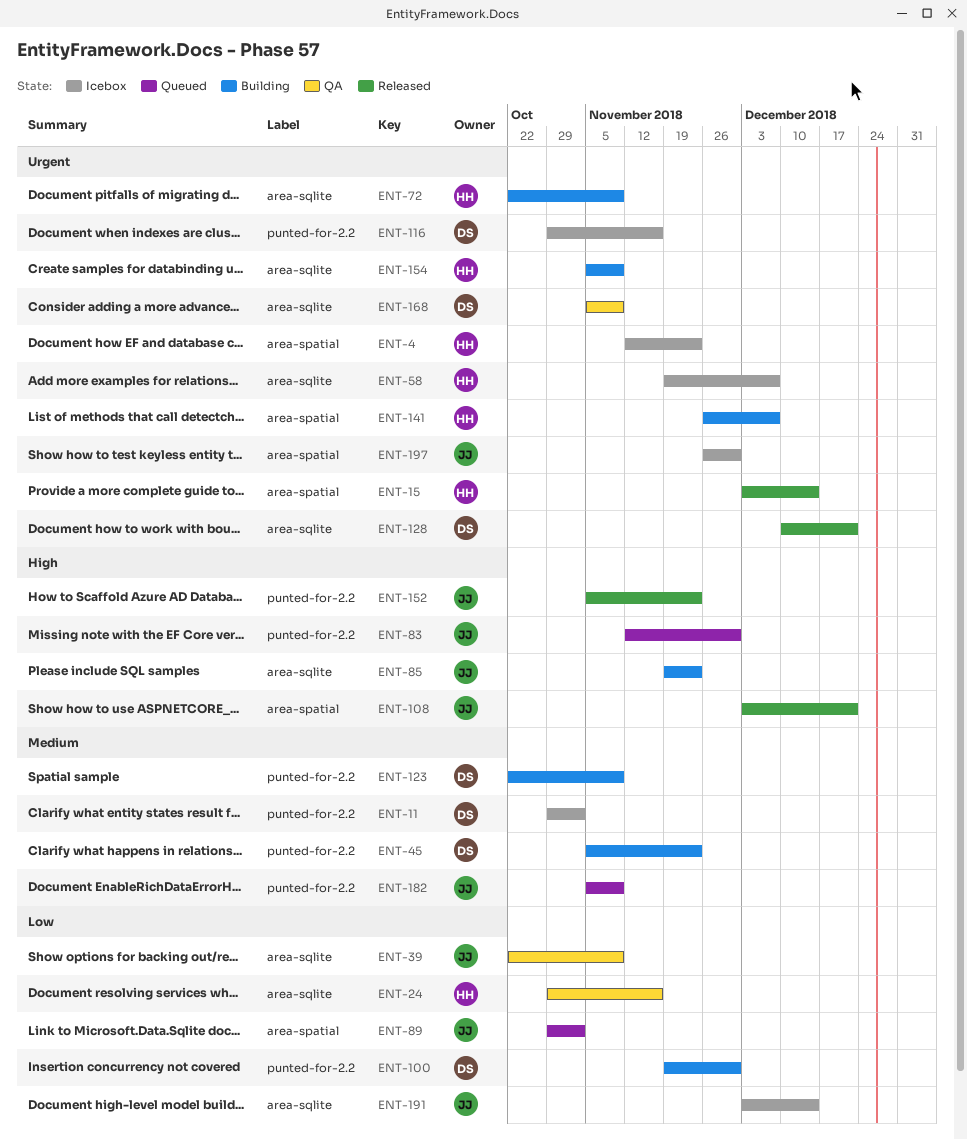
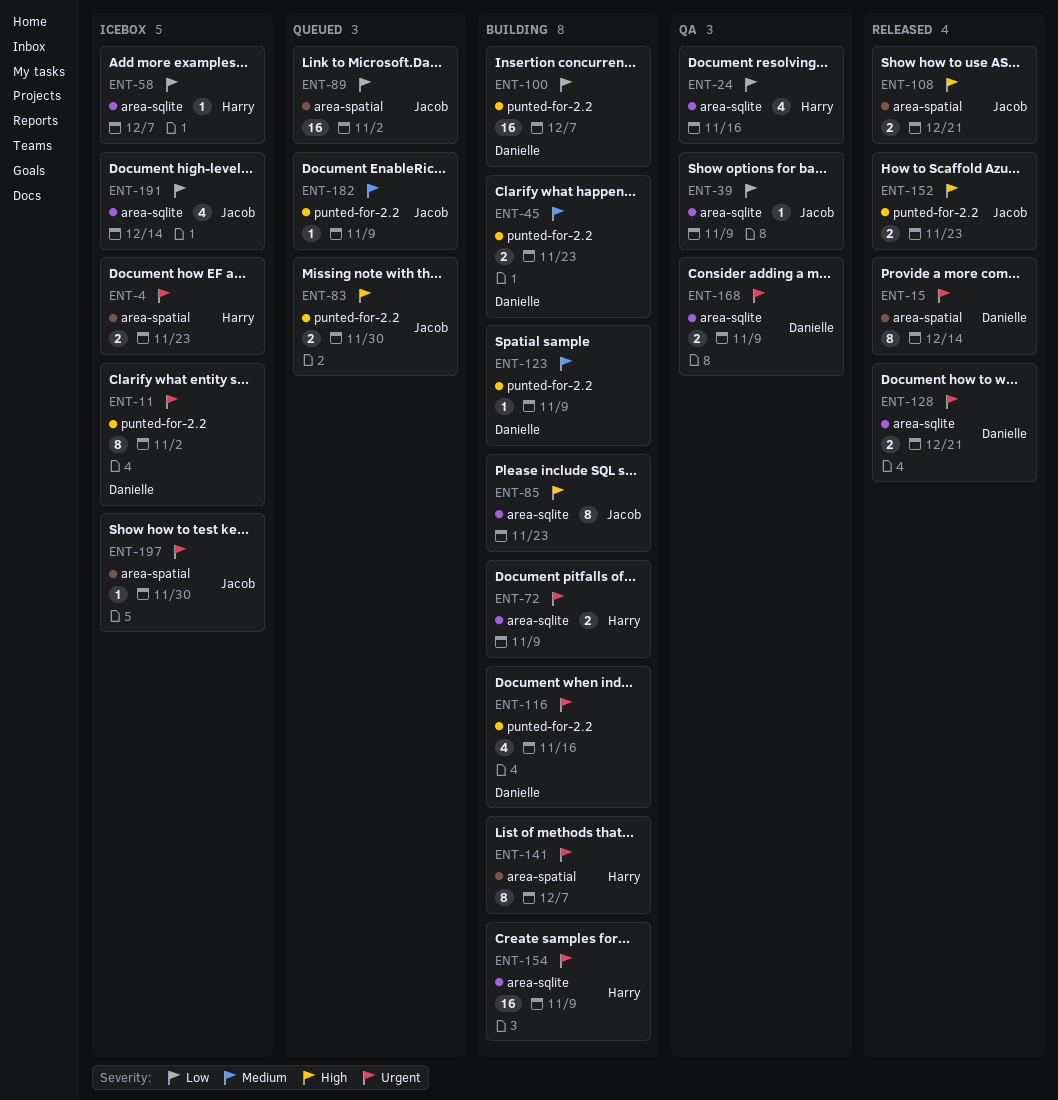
ENT-11, priority: Medium -> Urgent
ENT-15, owner: Harry -> Danielle
ENT-58, priority: Urgent -> Low
ENT-100, due: Nov 30 -> Dec 7
ENT-116, status: Icebox -> Building

